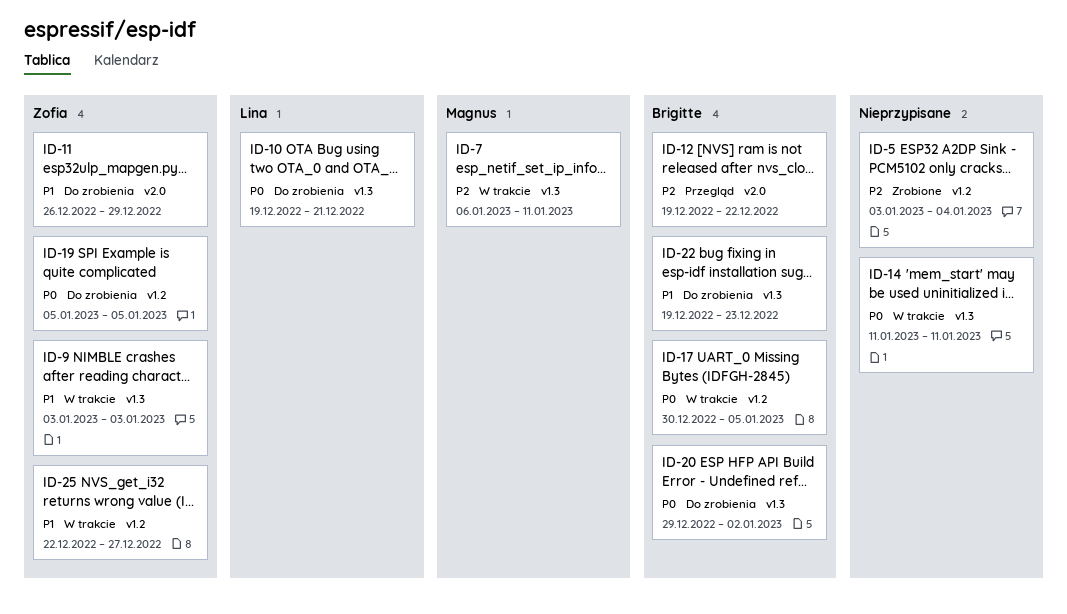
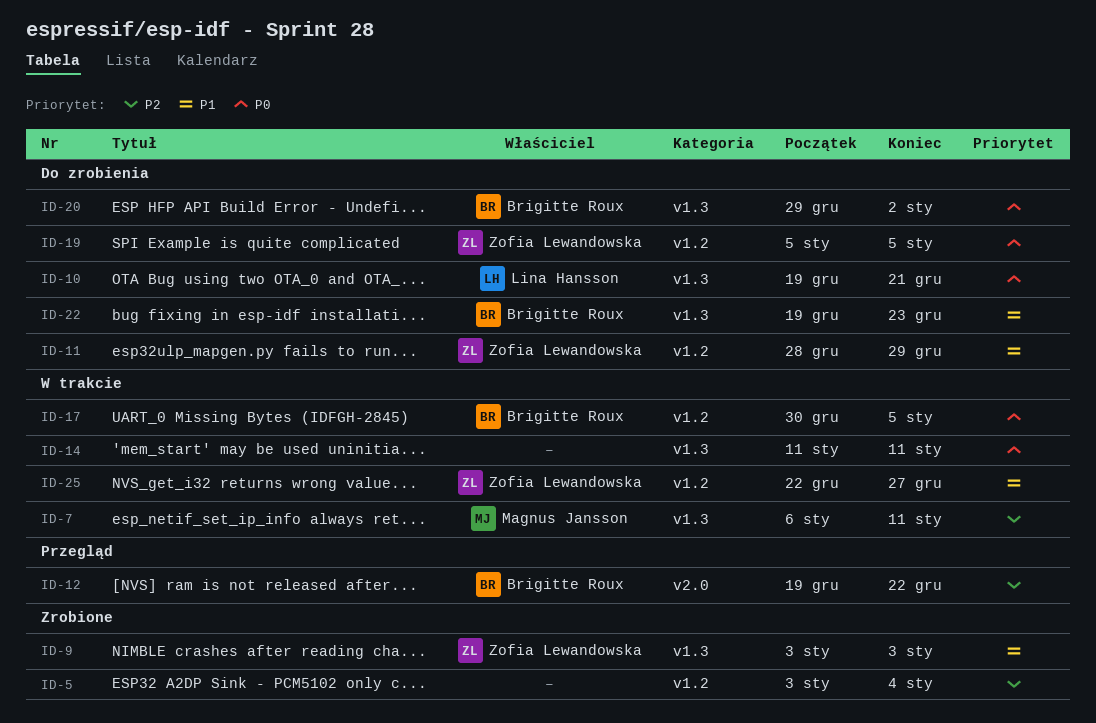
ID-9, status: W trakcie -> Zrobione
ID-11, label: v2.0 -> v1.2
ID-11, start: Dec 26 -> Dec 28

